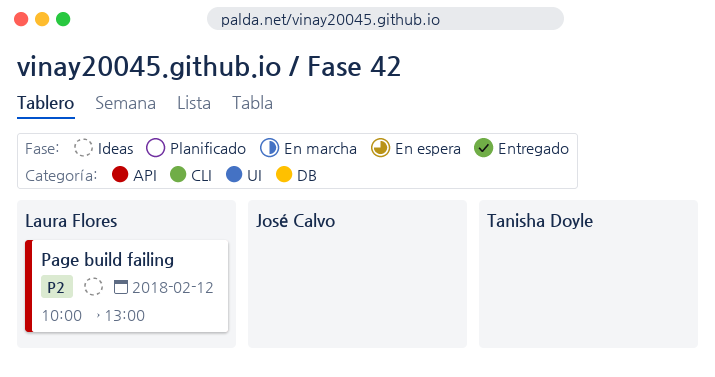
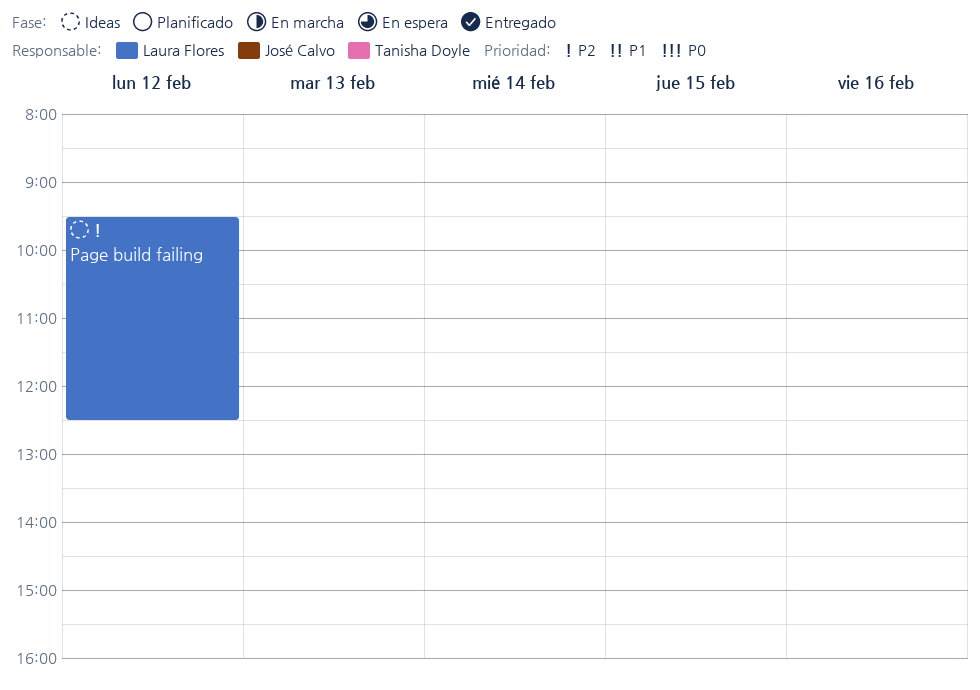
Page build failing, begins: 10:00 -> 09:30
Page build failing, ends: 13:00 -> 12:30

